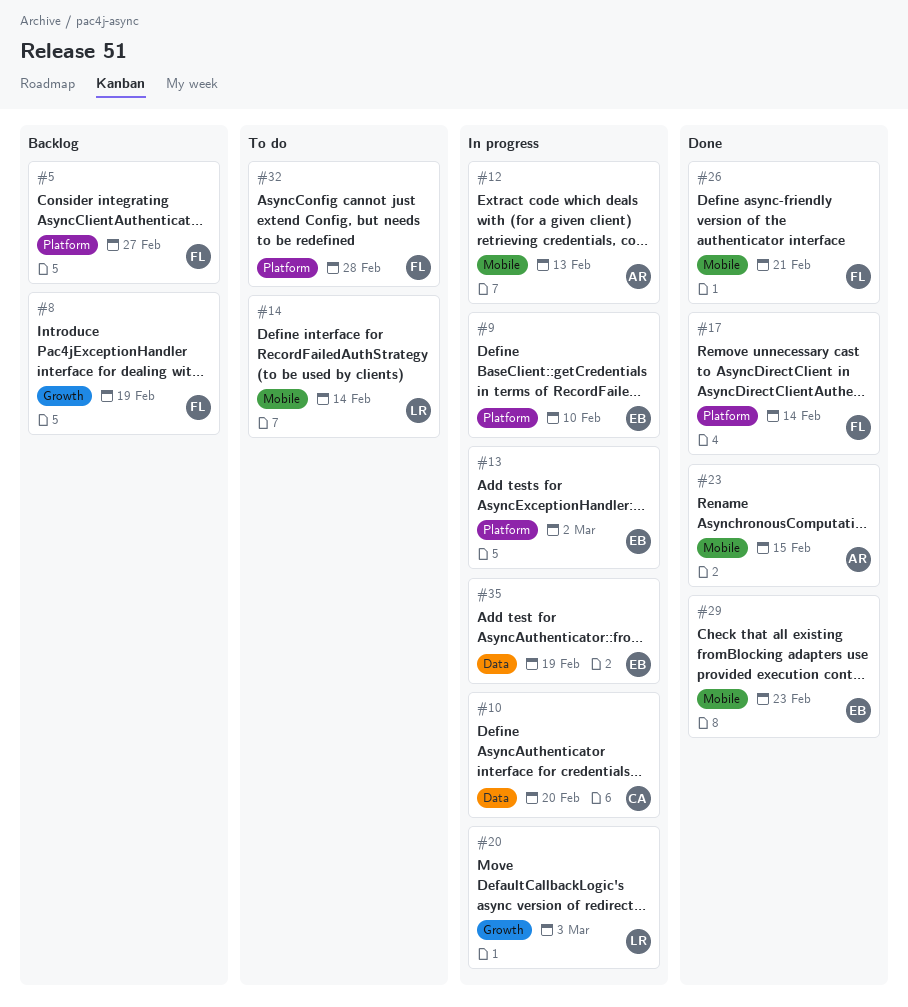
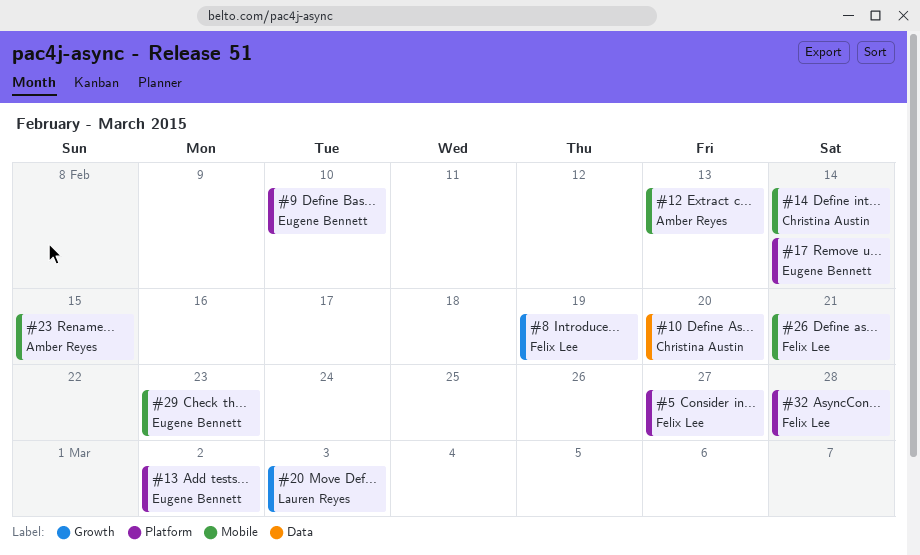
#14, owner: Lauren Reyes -> Christina Austin
#17, owner: Felix Lee -> Eugene Bennett
#35: present -> none

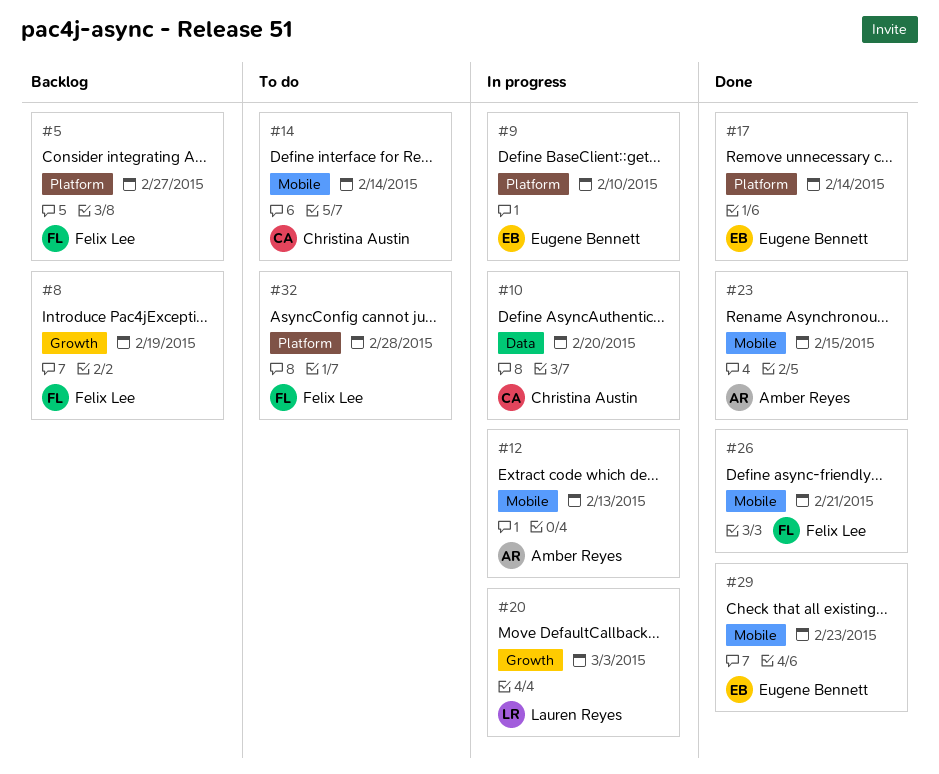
#13: present -> none

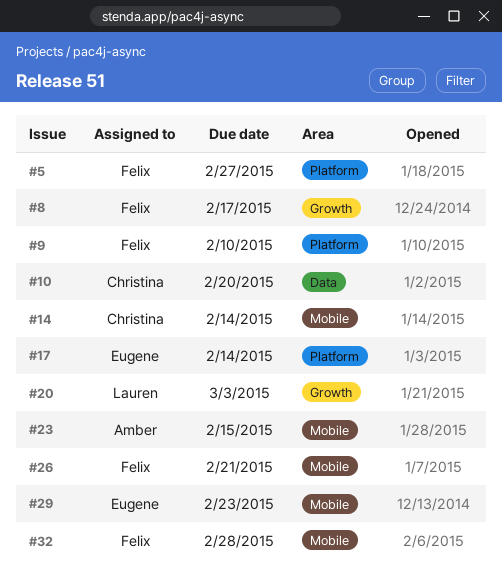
#8, due: Feb 19 -> Feb 17
#9, owner: Eugene Bennett -> Felix Lee
#12: present -> none
#32, label: Platform -> Mobile

